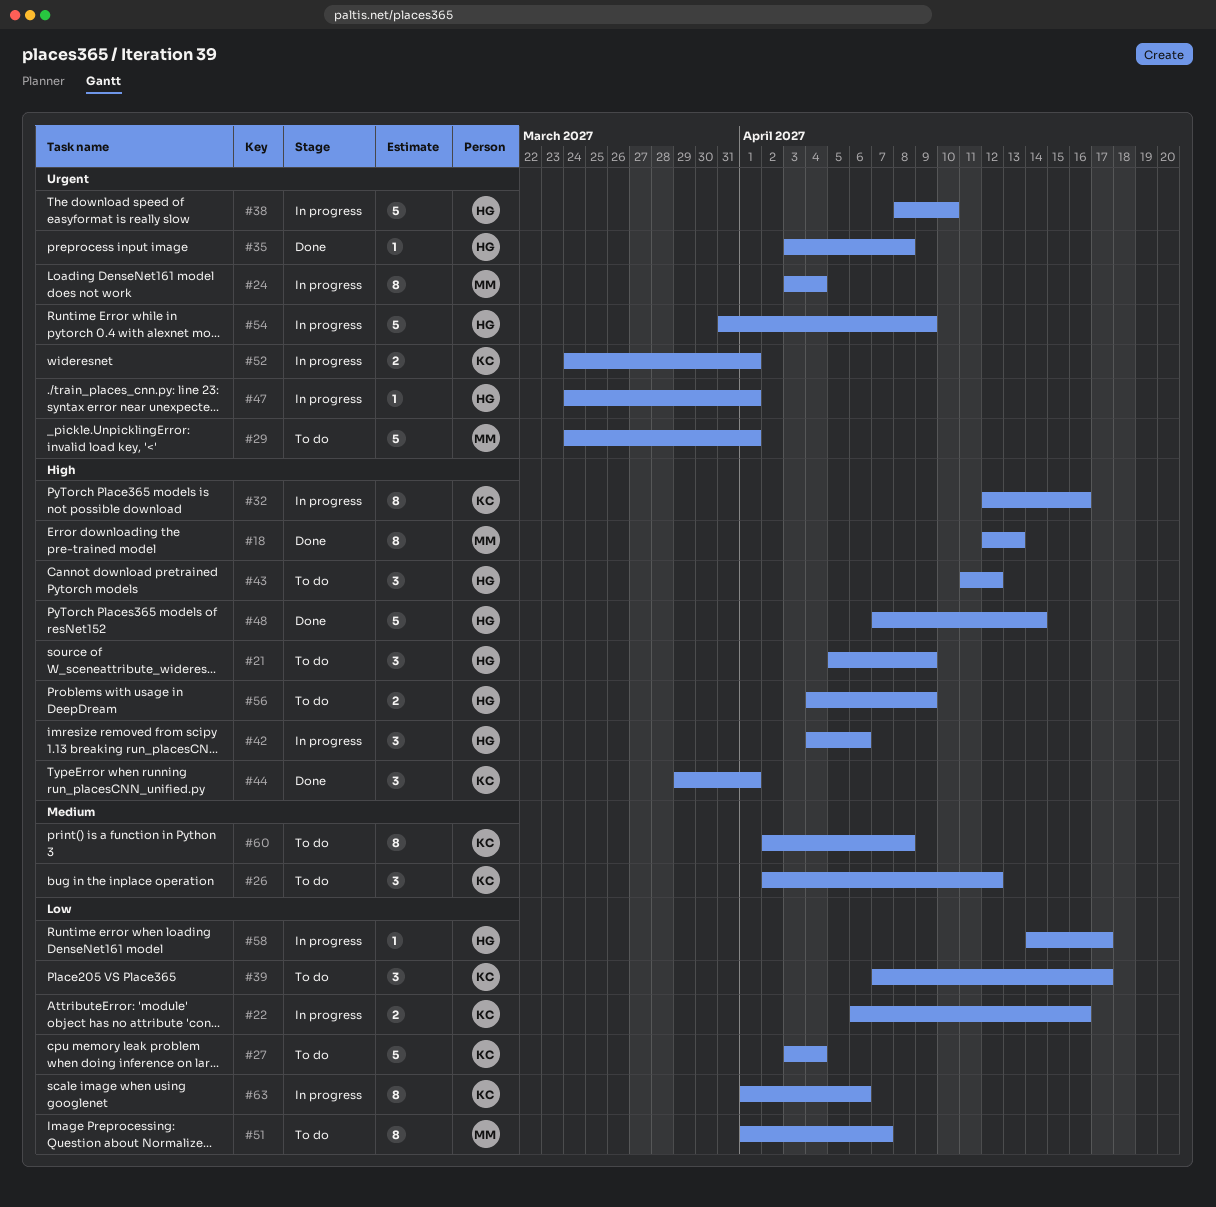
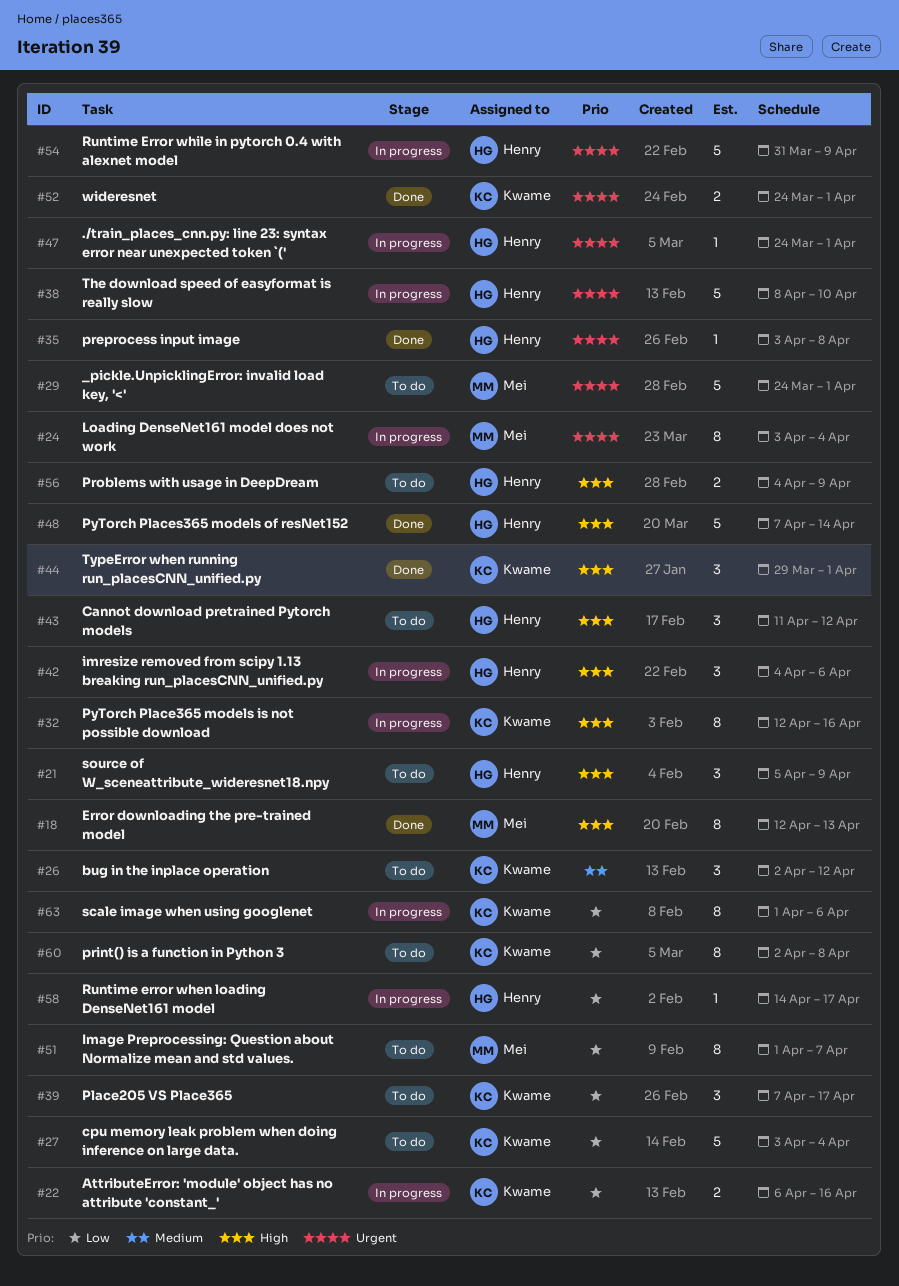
#52, status: In progress -> Done
#60, priority: Medium -> Low

